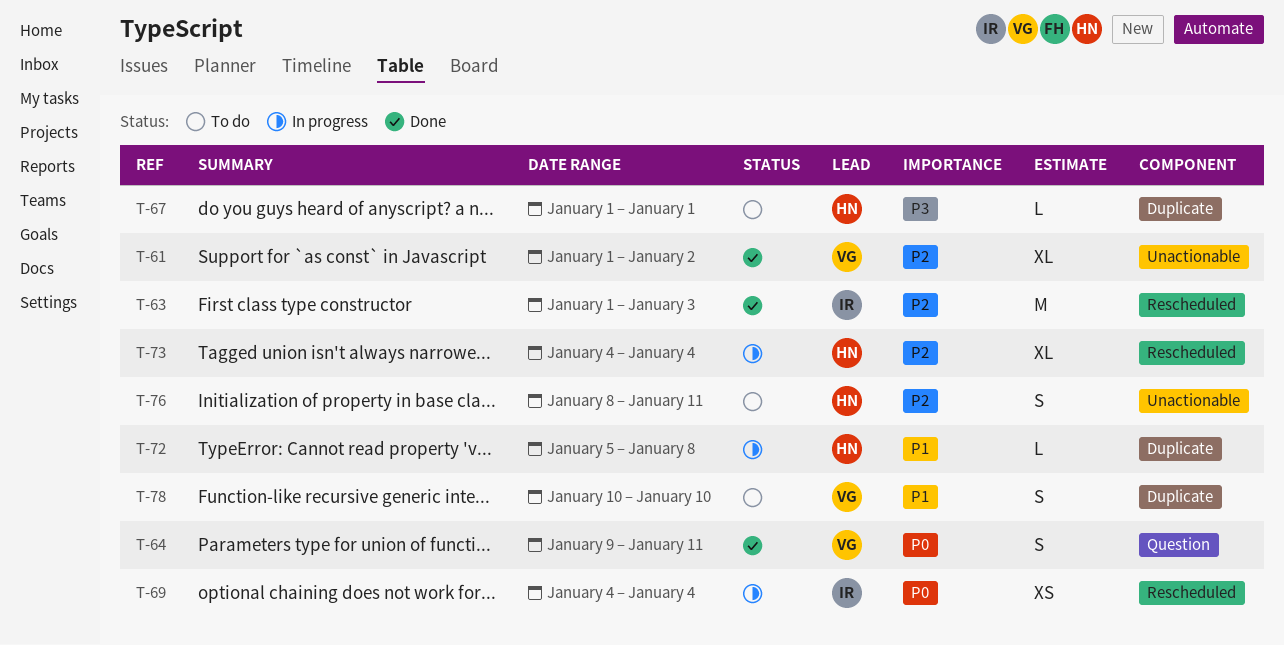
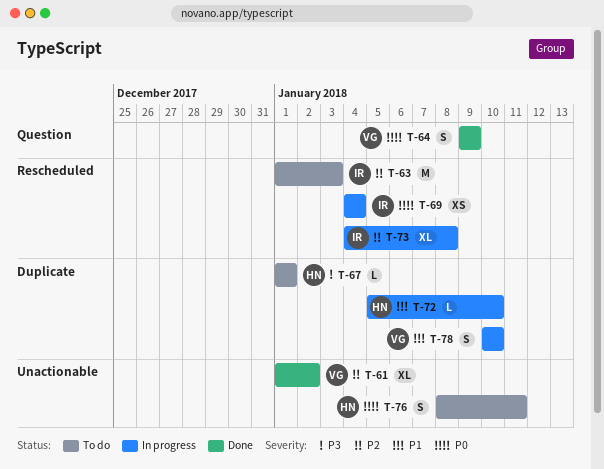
T-63, status: Done -> To do
T-64, due: Jan 11 -> Jan 9
T-72, due: Jan 8 -> Jan 10
T-73, owner: HN -> IR
T-73, due: Jan 4 -> Jan 8
T-76, priority: P2 -> P0
T-78, status: To do -> In progress

